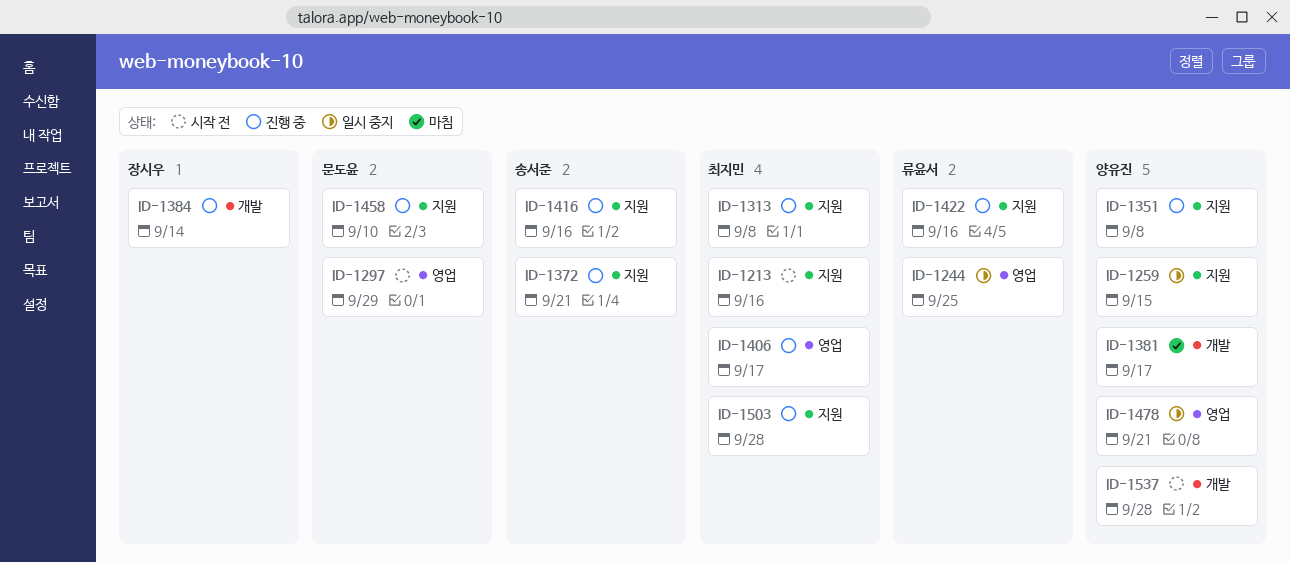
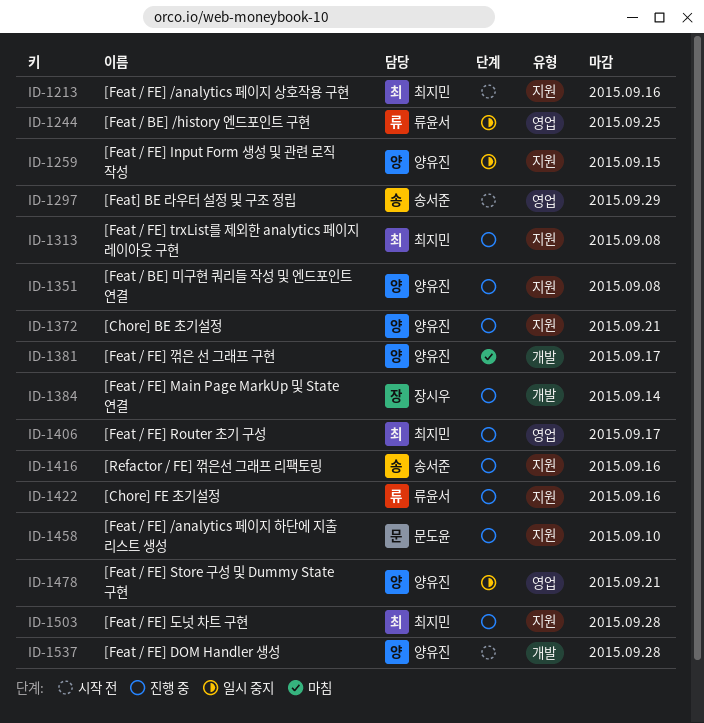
ID-1297, owner: 문도윤 -> 송서준
ID-1372, owner: 송서준 -> 양유진

